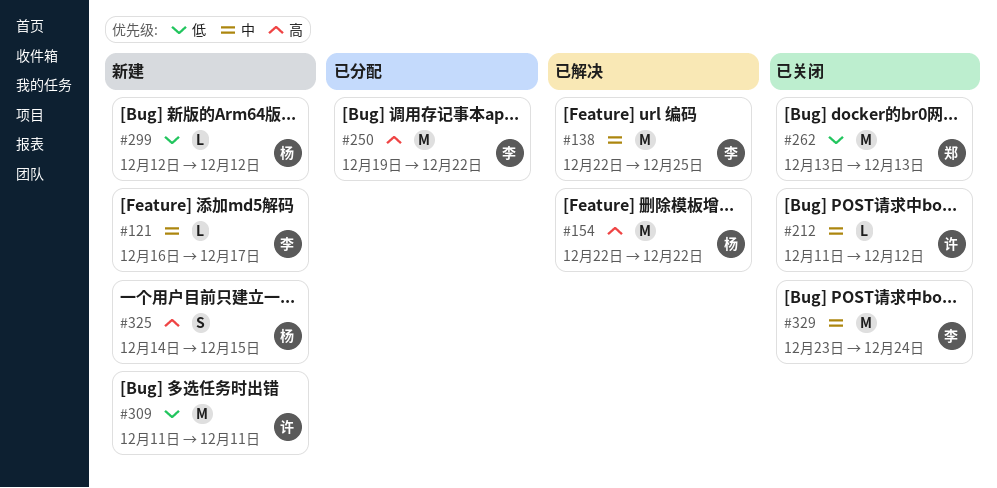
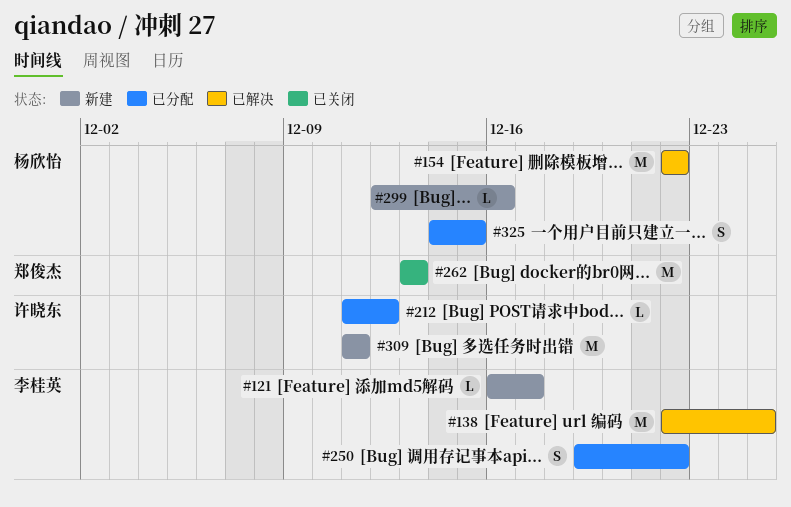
#212, status: 已关闭 -> 已分配
#250, estimate: M -> S
#299, due: Dec 12 -> Dec 16
#325, status: 新建 -> 已分配
#329: present -> none

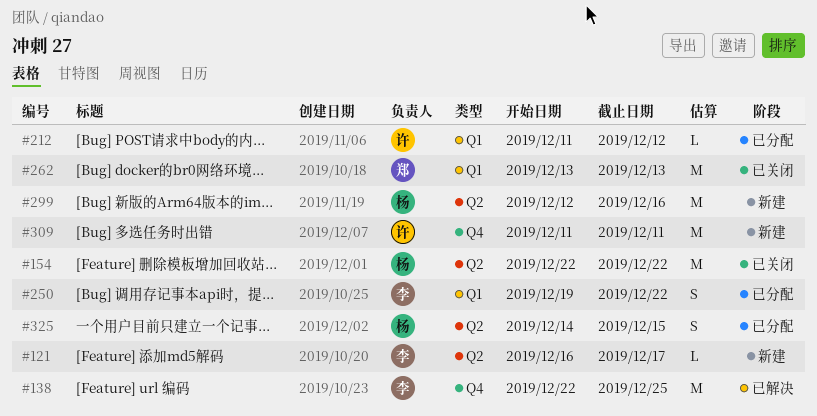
#154, status: 已解决 -> 已关闭
#299, estimate: L -> M

